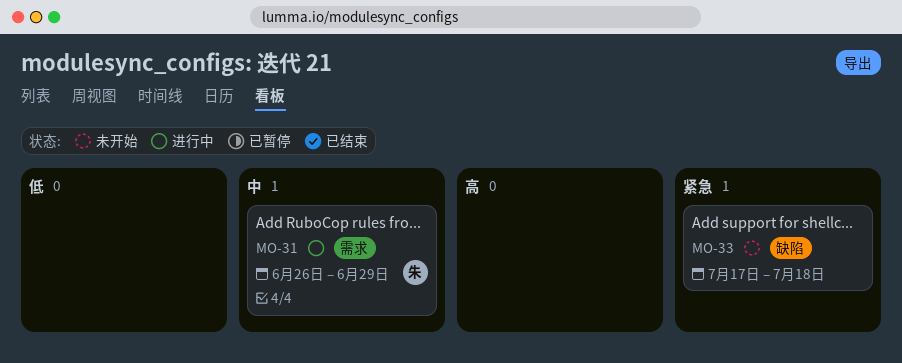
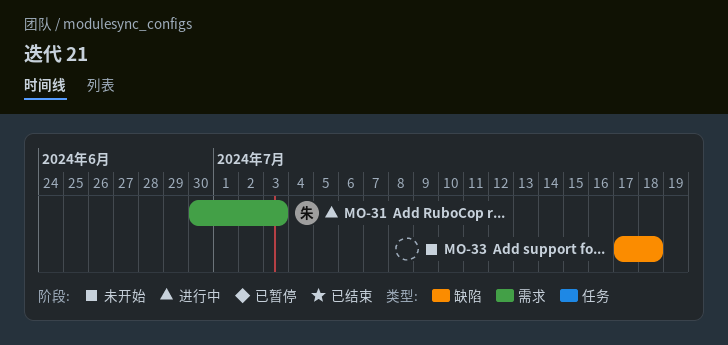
MO-31, start: Jun 26 -> Jun 30
MO-31, due: Jun 29 -> Jul 3

